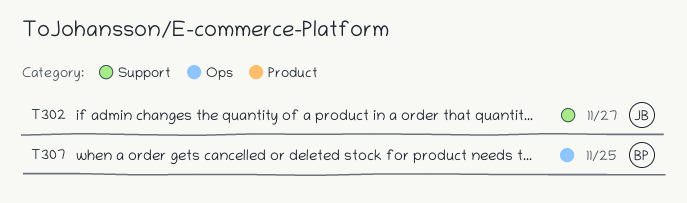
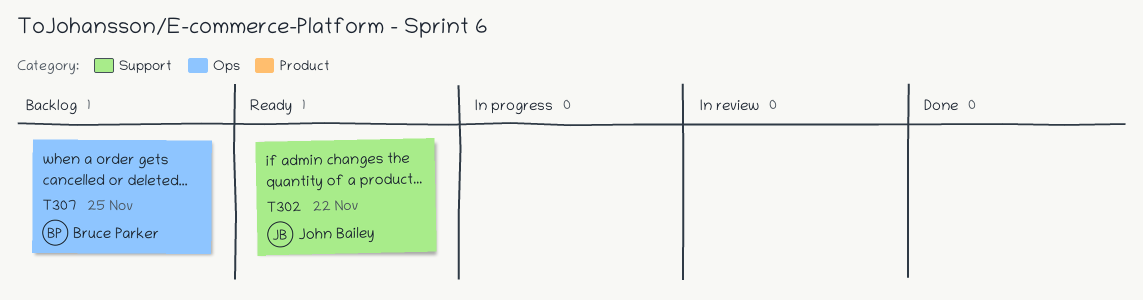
T302, due: Nov 27 -> Nov 22

